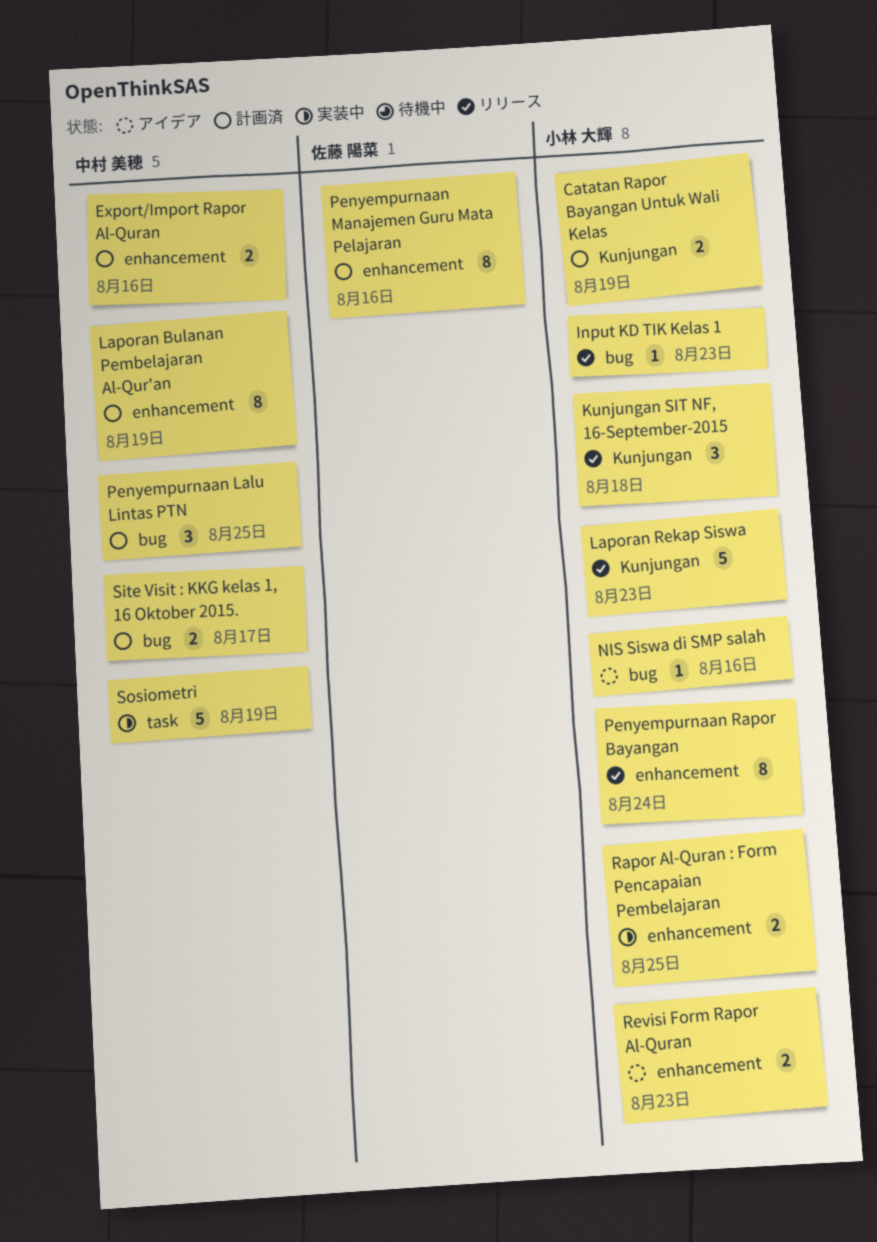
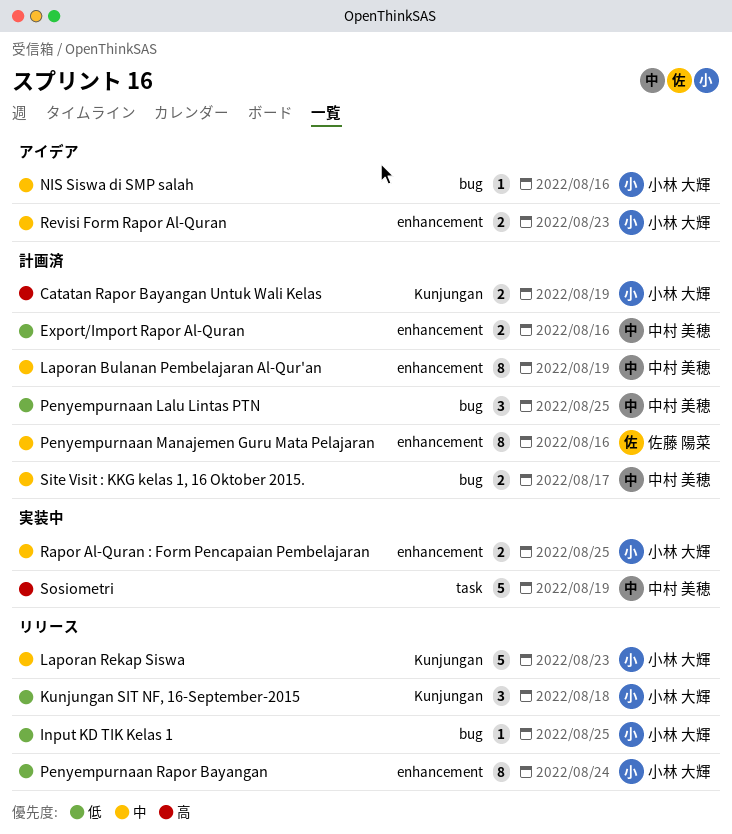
Input KD TIK Kelas 1, due: Aug 23 -> Aug 25

